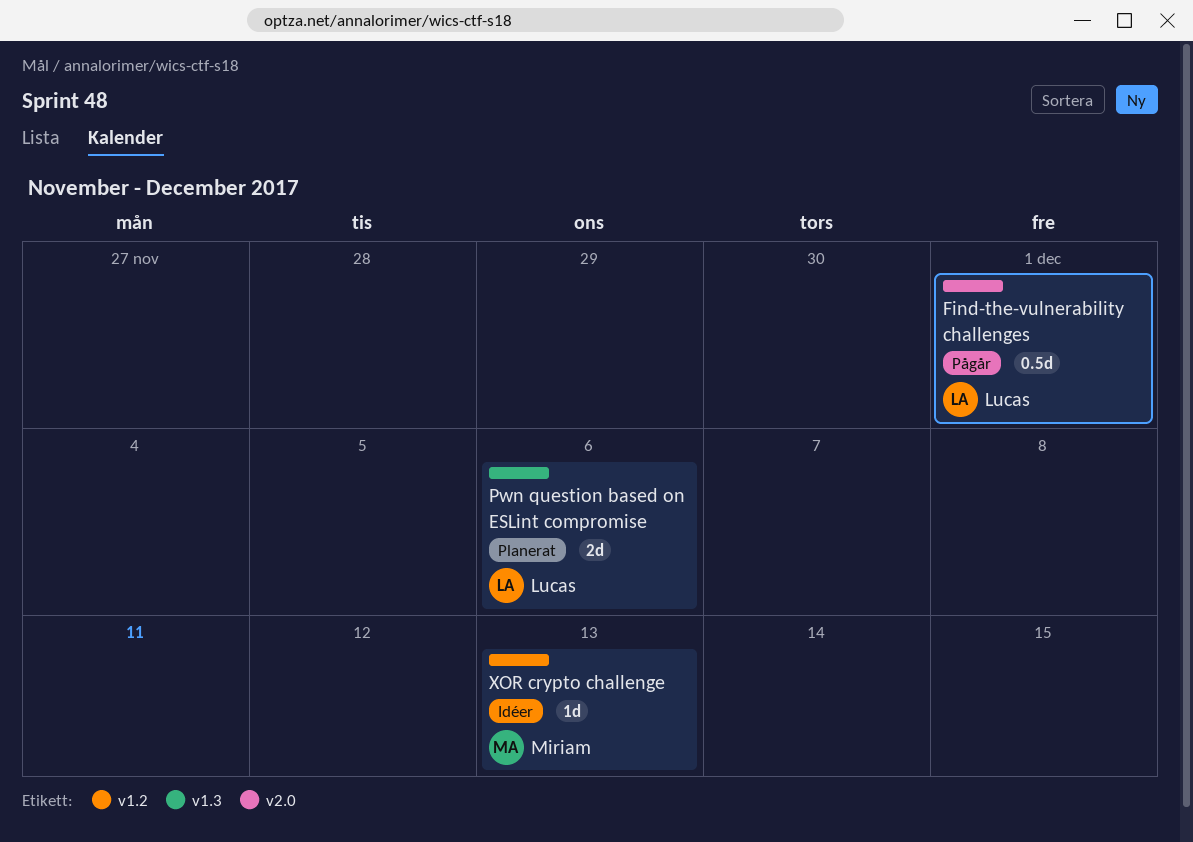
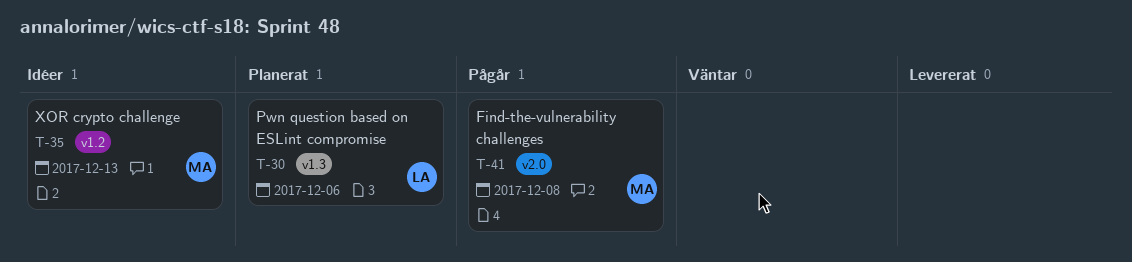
Find-the-vulnerability challenges, owner: Lucas -> Miriam
Find-the-vulnerability challenges, due: Dec 1 -> Dec 8

